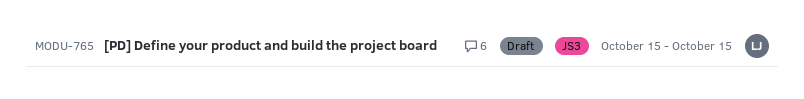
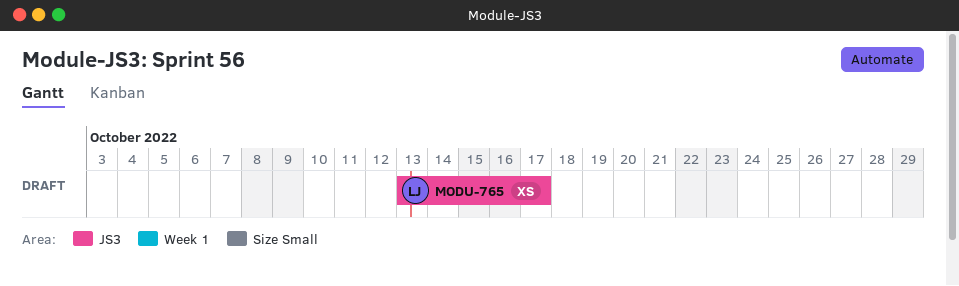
MODU-765, start: Oct 15 -> Oct 13
MODU-765, due: Oct 15 -> Oct 17

